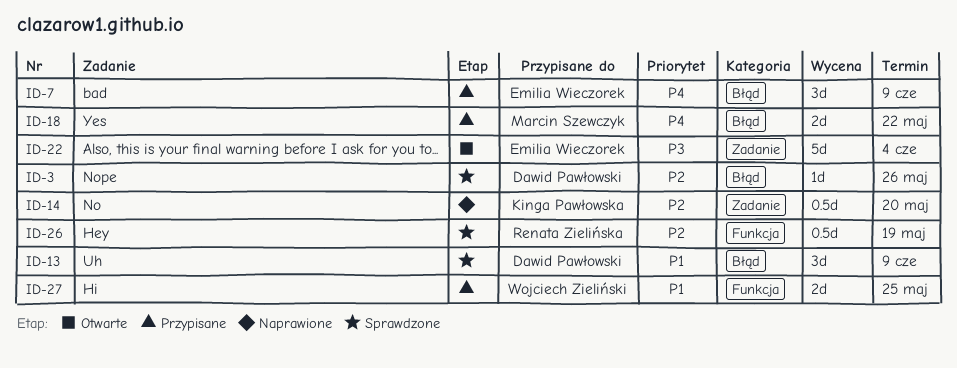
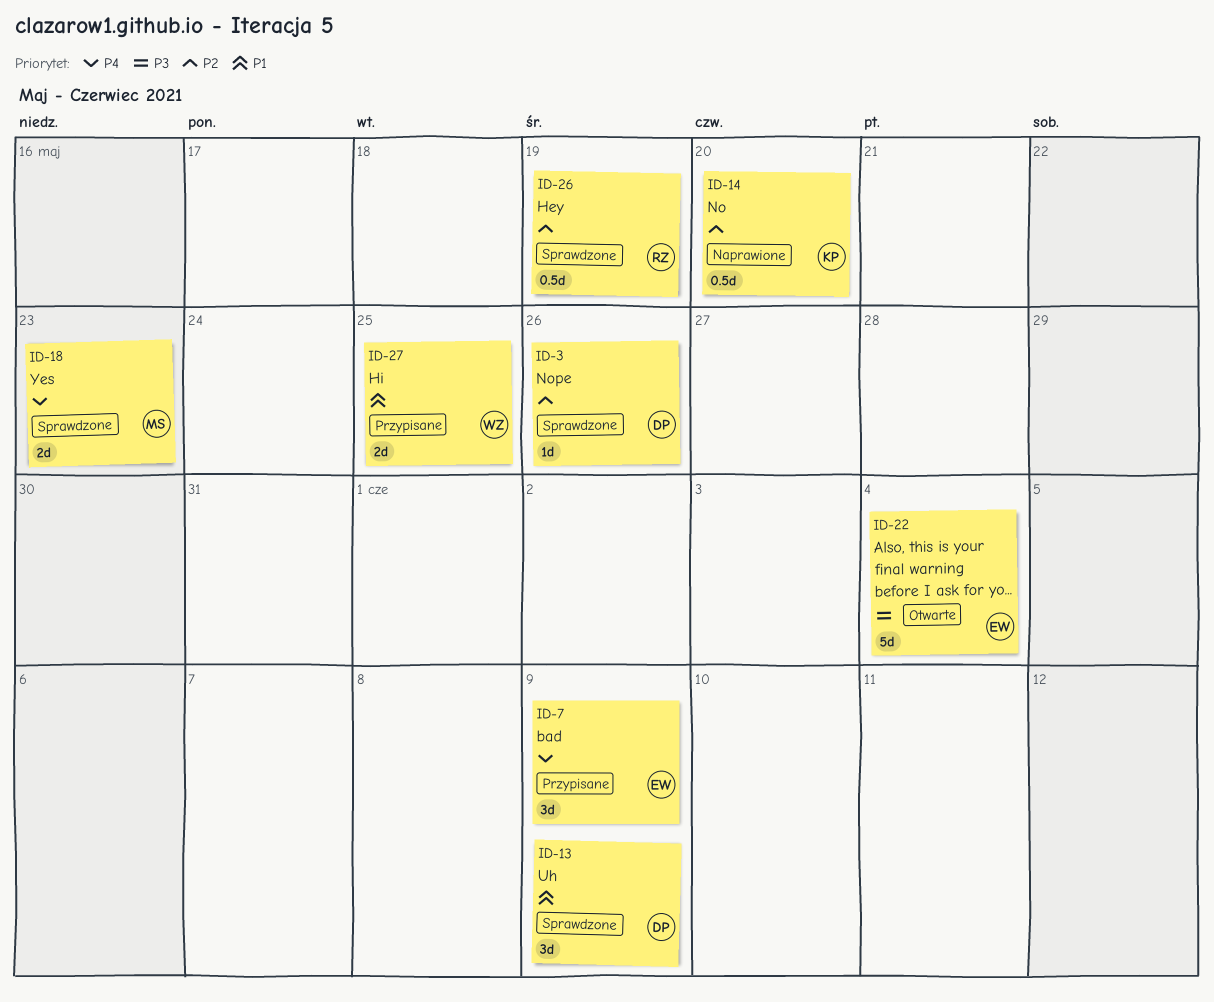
ID-18, status: Przypisane -> Sprawdzone
ID-18, due: May 22 -> May 23

